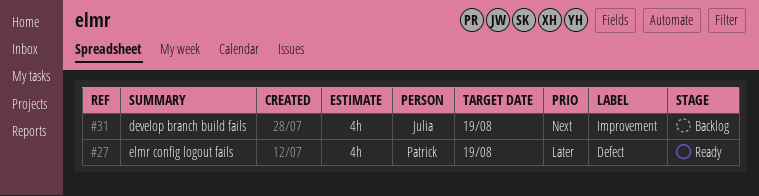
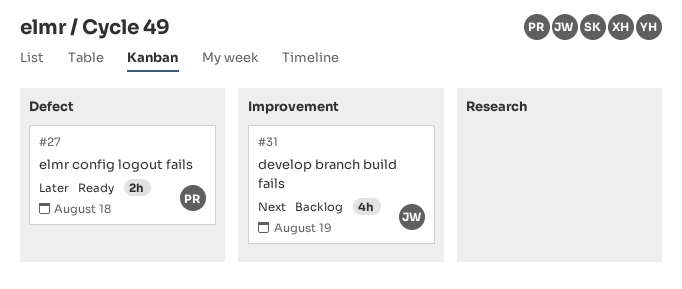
#27, estimate: 4h -> 2h
#27, due: Aug 19 -> Aug 18

